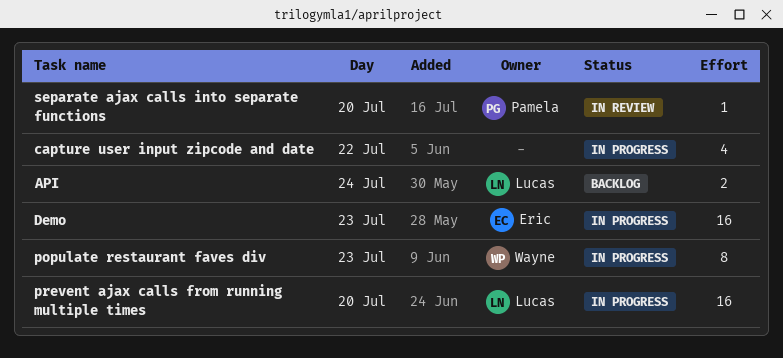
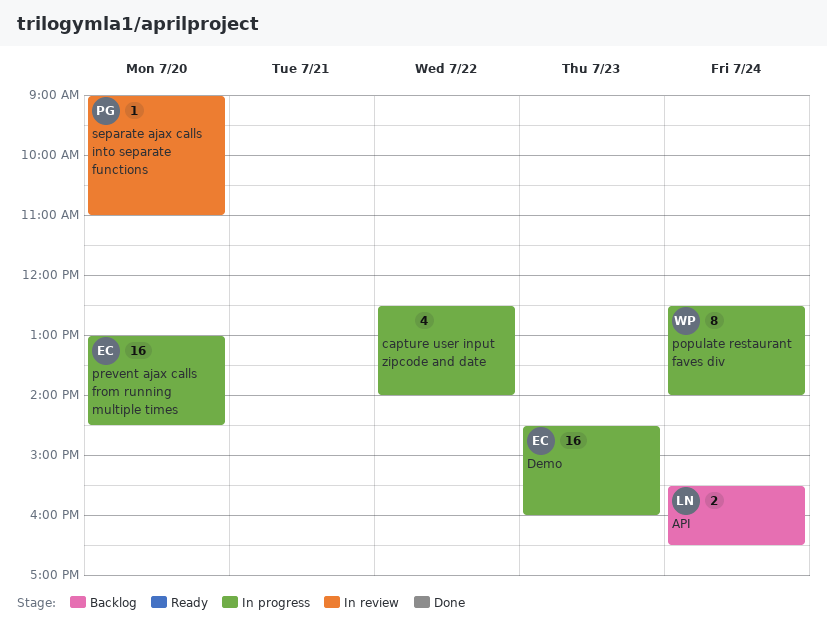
populate restaurant faves div, day: Jul 23 -> Jul 24
prevent ajax calls from running multiple times, owner: Lucas -> Eric

